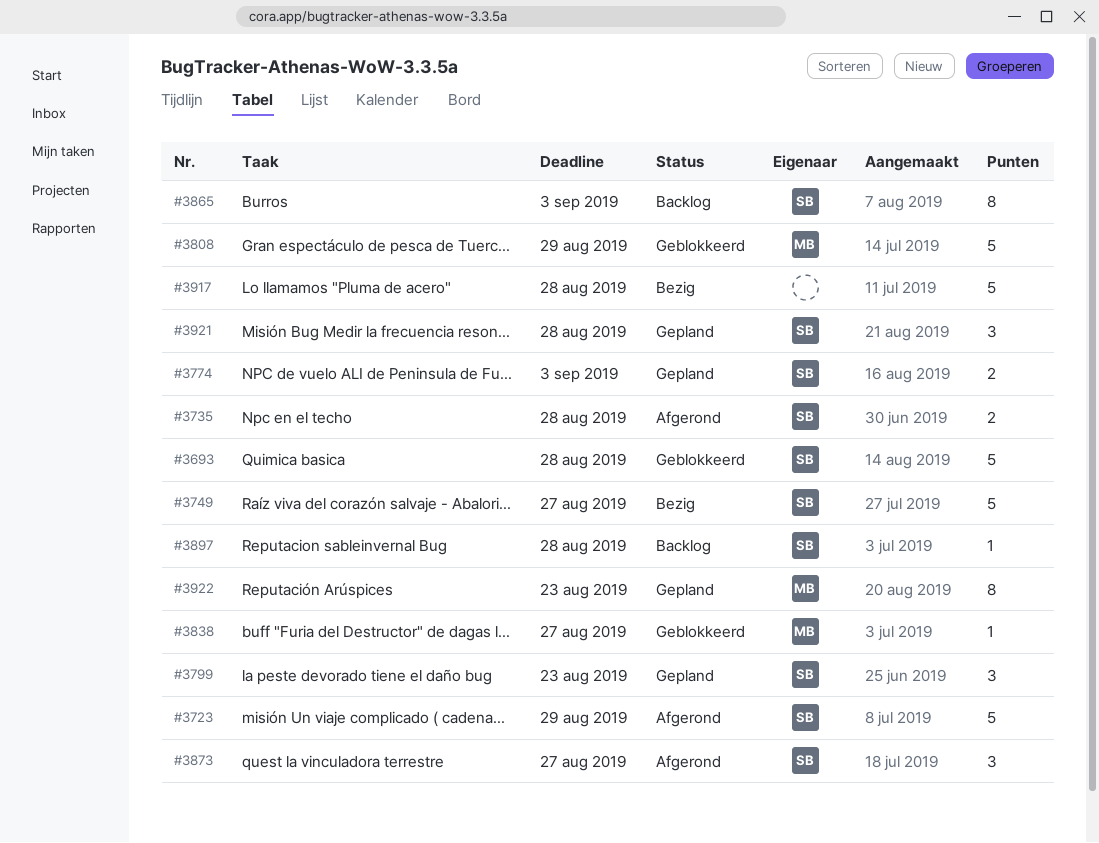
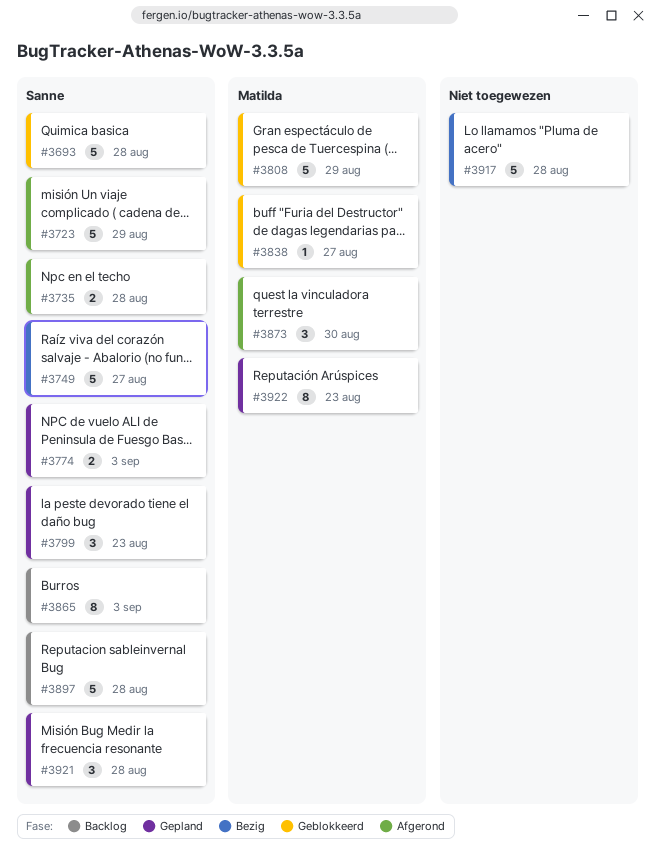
#3873, owner: Sanne -> Matilda
#3873, due: Aug 27 -> Aug 30
#3897, estimate: 1 -> 5

